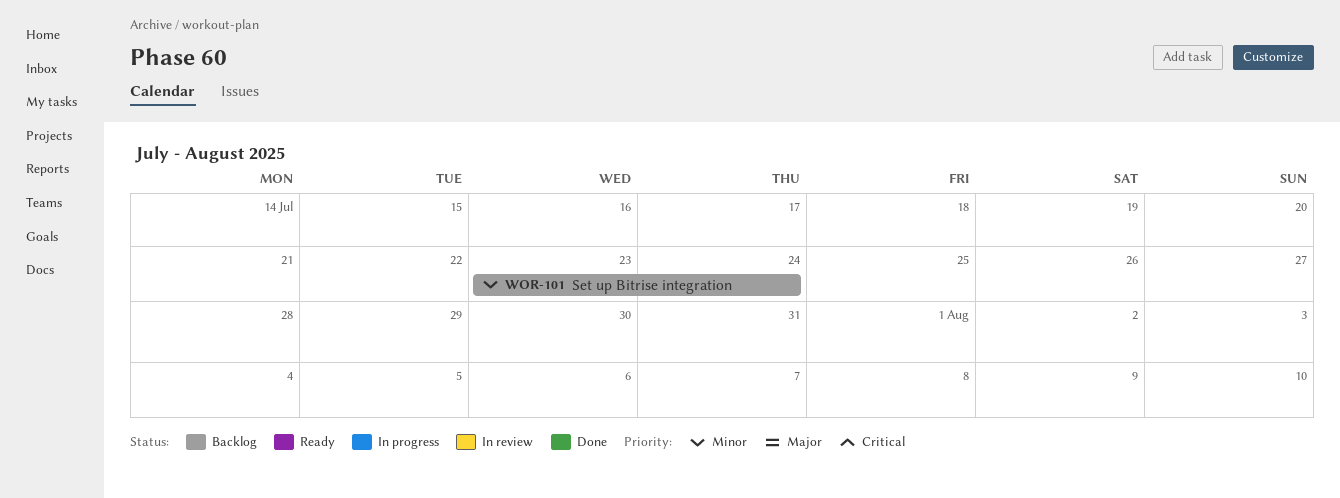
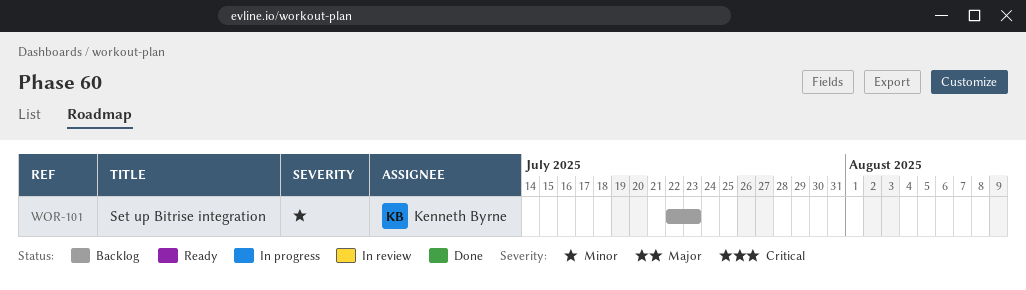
WOR-101, start: Jul 23 -> Jul 22
WOR-101, due: Jul 24 -> Jul 23

